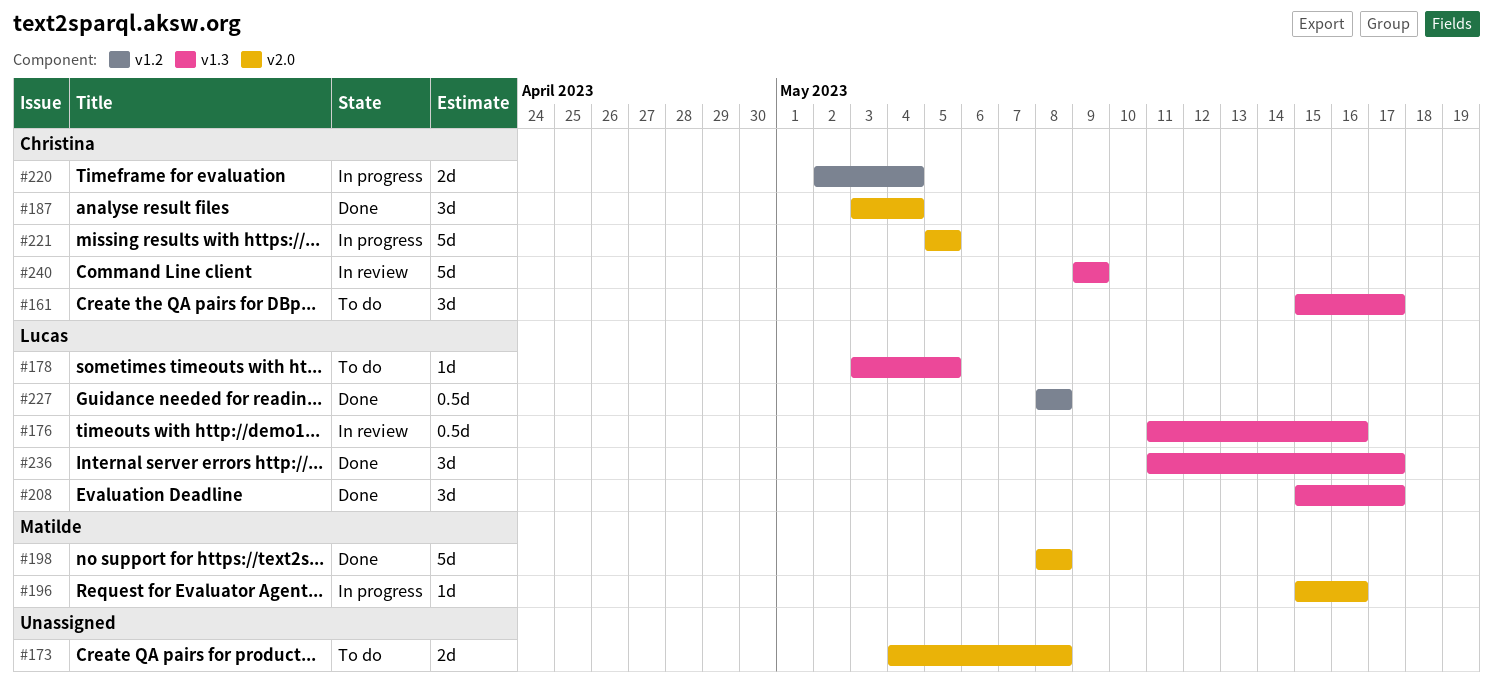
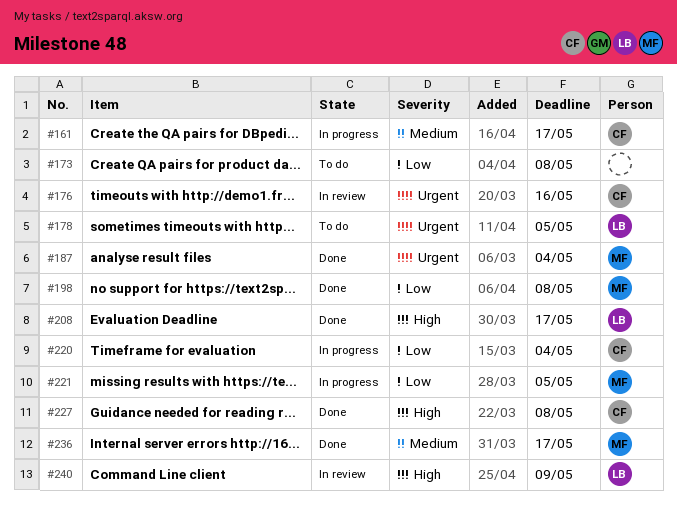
#161, status: To do -> In progress
#176, owner: Lucas -> Christina
#187, owner: Christina -> Matilde
#196: present -> none
#221, owner: Christina -> Matilde
#227, owner: Lucas -> Christina
#236, owner: Lucas -> Matilde
#240, owner: Christina -> Lucas

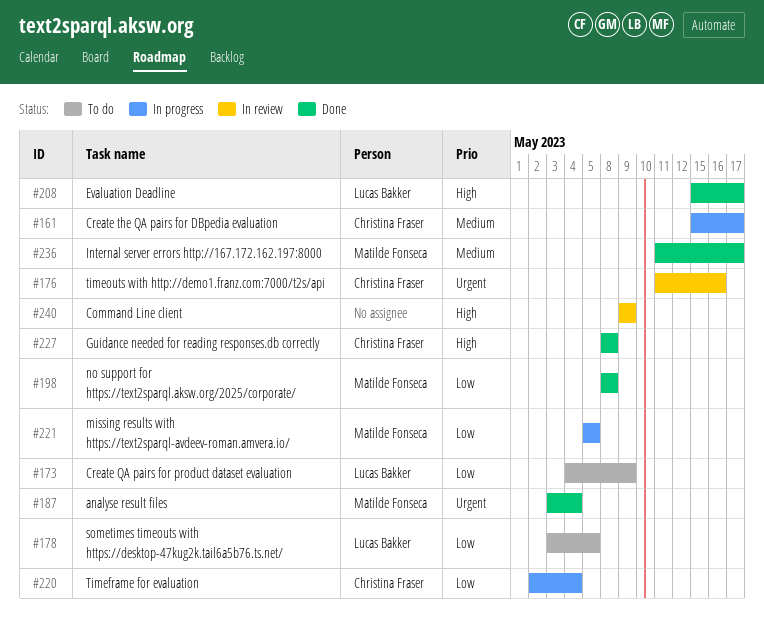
#173, owner: none -> Lucas Bakker
#173, due: May 8 -> May 9
#178, priority: Urgent -> Low
#240, owner: Lucas Bakker -> none

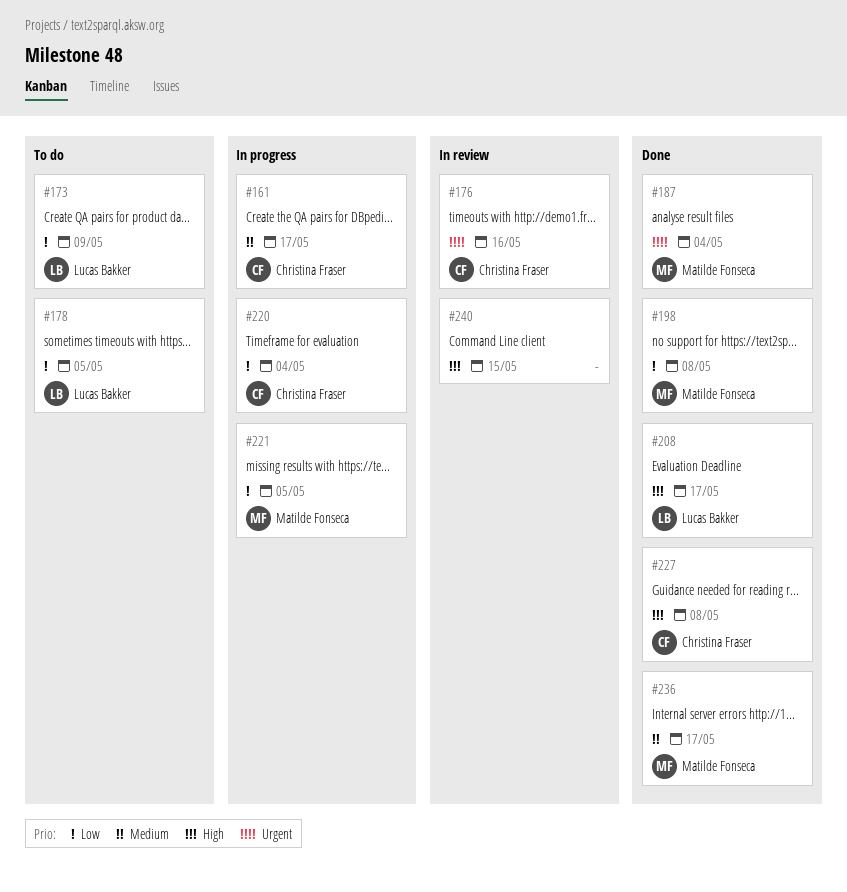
#240, due: May 9 -> May 15

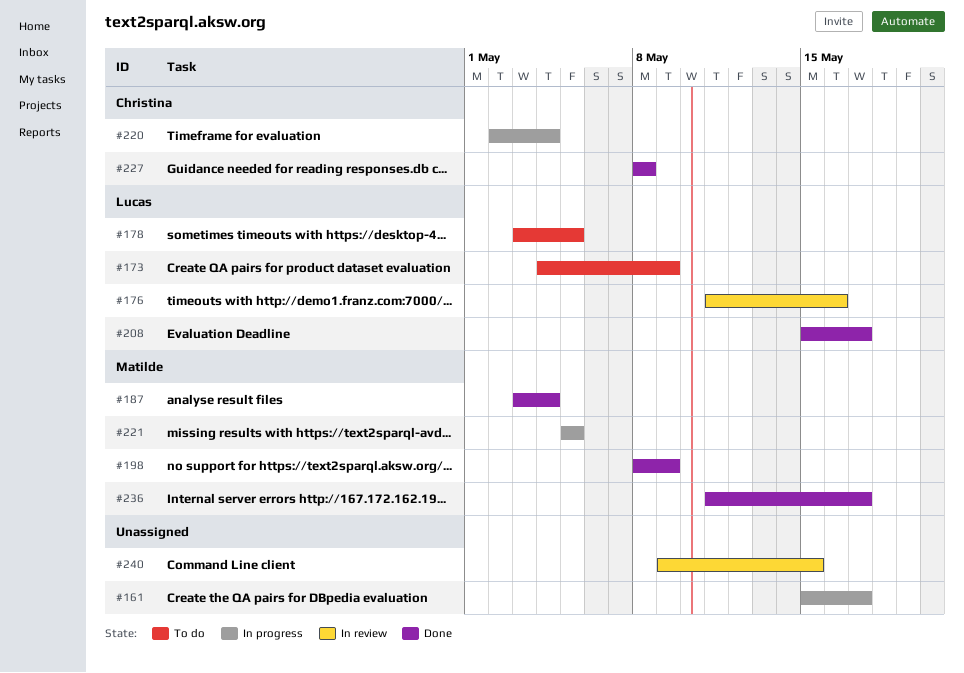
#161, owner: Christina Fraser -> none
#176, owner: Christina Fraser -> Lucas Bakker
#198, due: May 8 -> May 9

